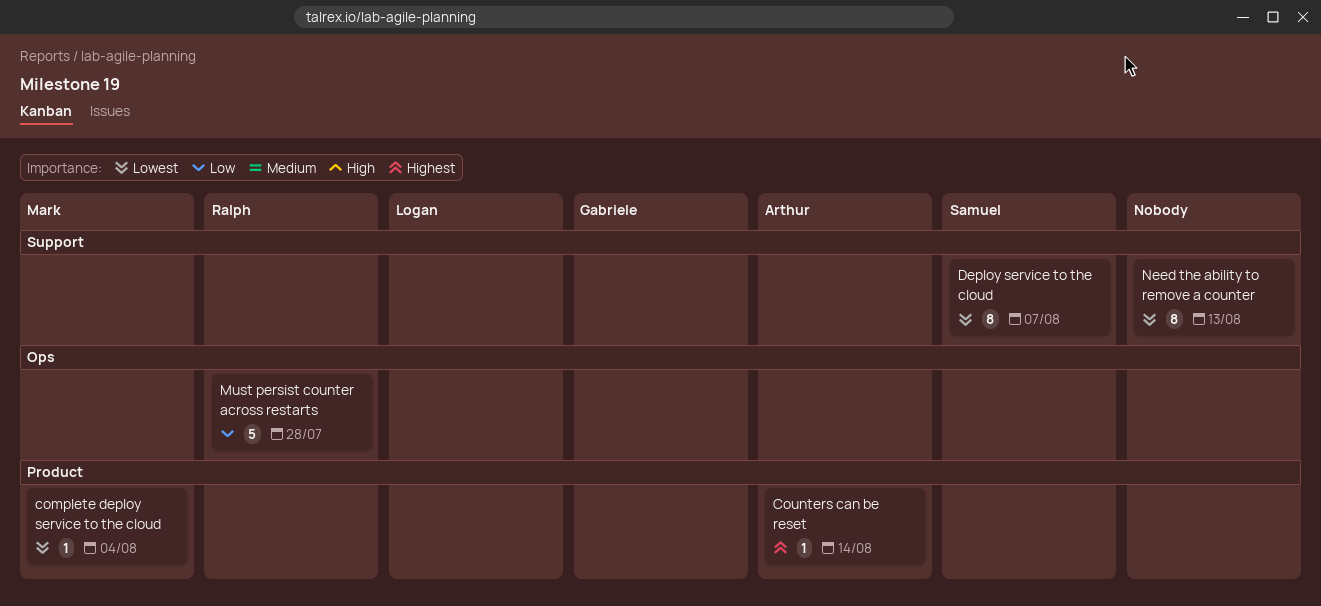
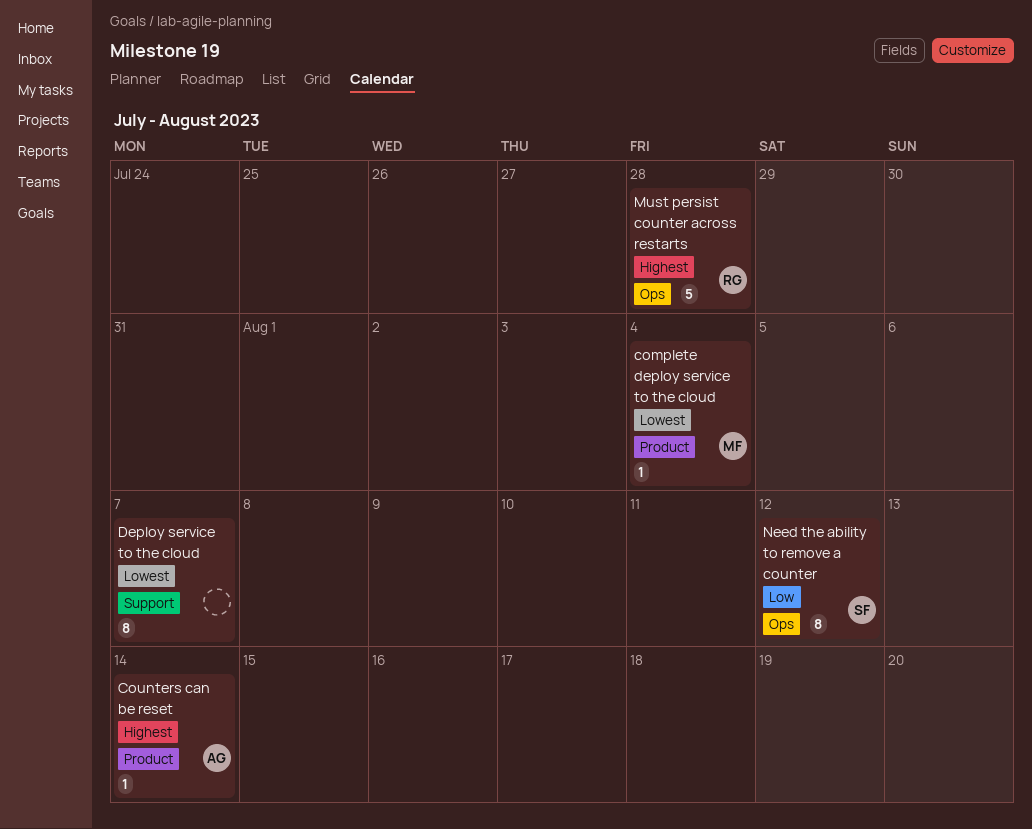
Deploy service to the cloud, owner: Samuel -> none
Must persist counter across restarts, priority: Low -> Highest
Need the ability to remove a counter, owner: none -> Samuel
Need the ability to remove a counter, priority: Lowest -> Low
Need the ability to remove a counter, label: Support -> Ops
Need the ability to remove a counter, due: Aug 13 -> Aug 12

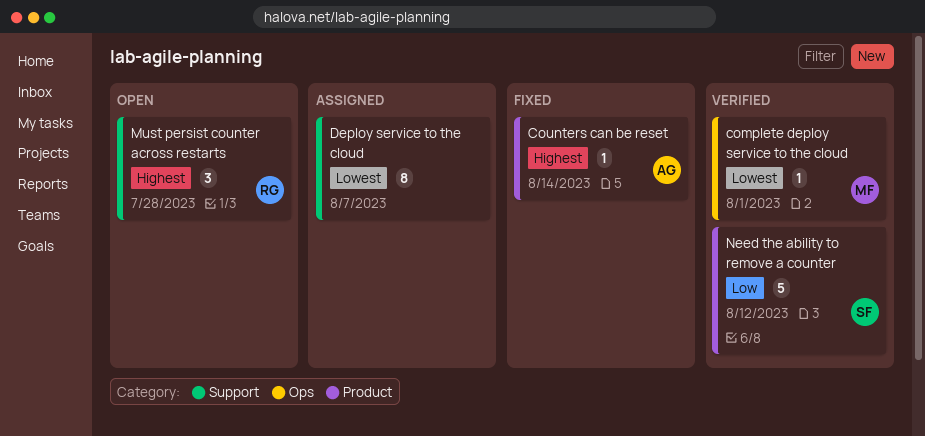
complete deploy service to the cloud, label: Product -> Ops
complete deploy service to the cloud, due: Aug 4 -> Aug 1
Must persist counter across restarts, label: Ops -> Support
Must persist counter across restarts, estimate: 5 -> 3
Need the ability to remove a counter, label: Ops -> Product
Need the ability to remove a counter, estimate: 8 -> 5

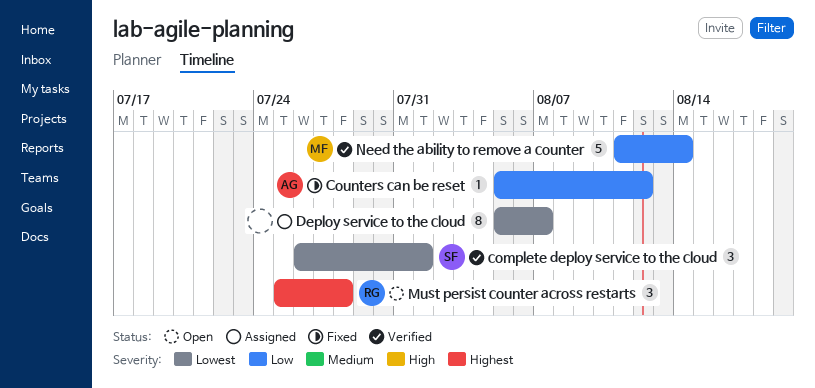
complete deploy service to the cloud, owner: MF -> SF
complete deploy service to the cloud, estimate: 1 -> 3
Counters can be reset, priority: Highest -> Low
Counters can be reset, due: Aug 14 -> Aug 12
Need the ability to remove a counter, owner: SF -> MF
Need the ability to remove a counter, due: Aug 12 -> Aug 14

